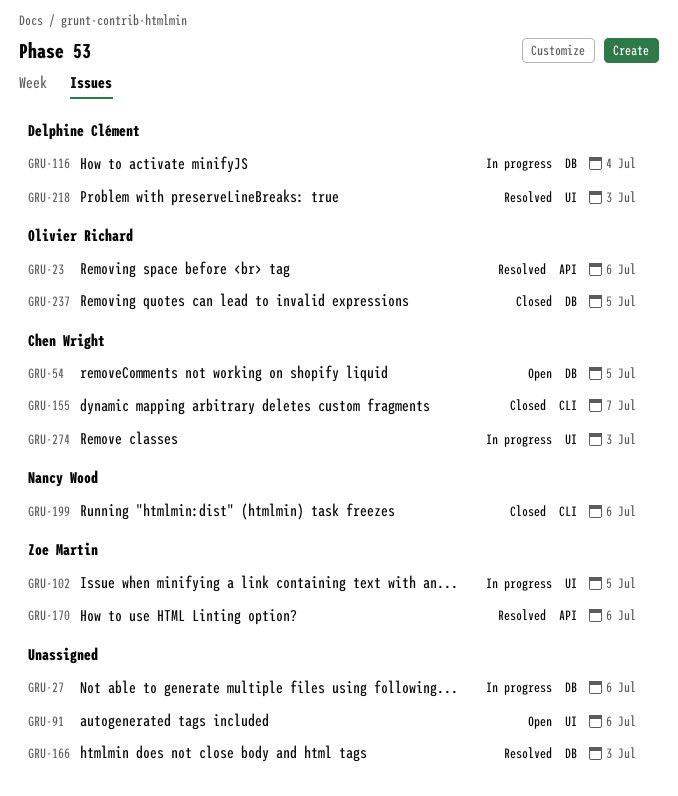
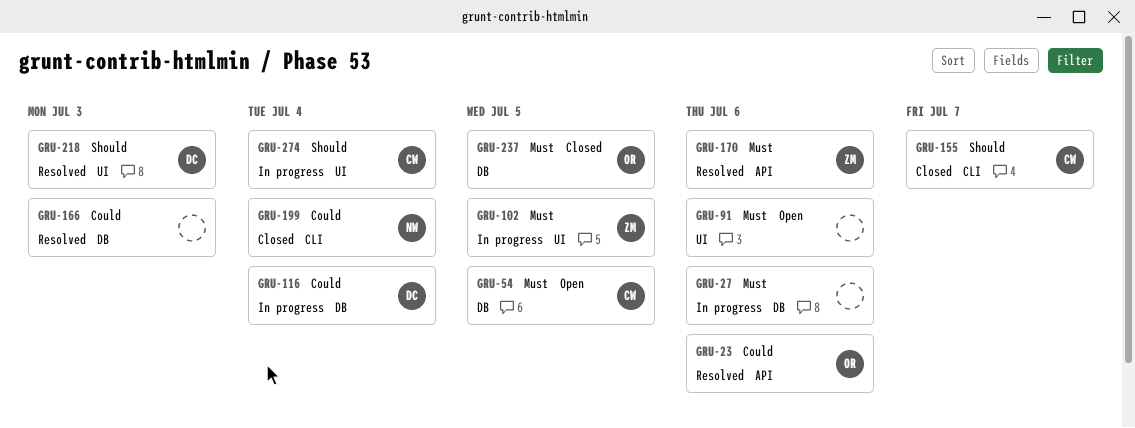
GRU-199, due: Jul 6 -> Jul 4
GRU-274, due: Jul 3 -> Jul 4

